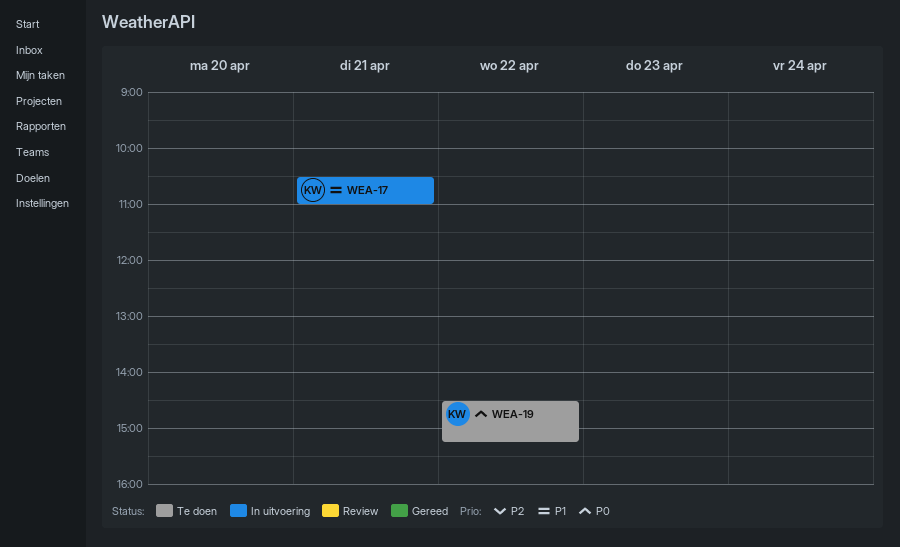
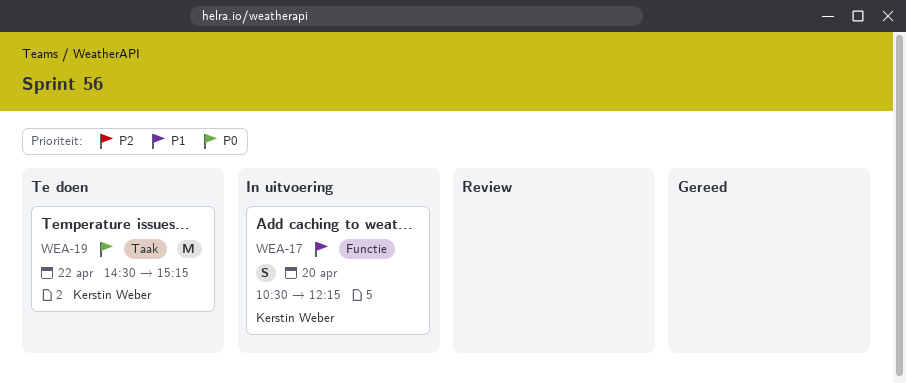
WEA-17, day: Apr 21 -> Apr 20
WEA-17, ends: 11:00 -> 12:15

